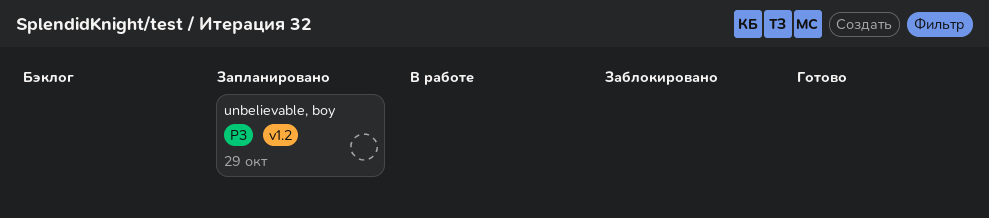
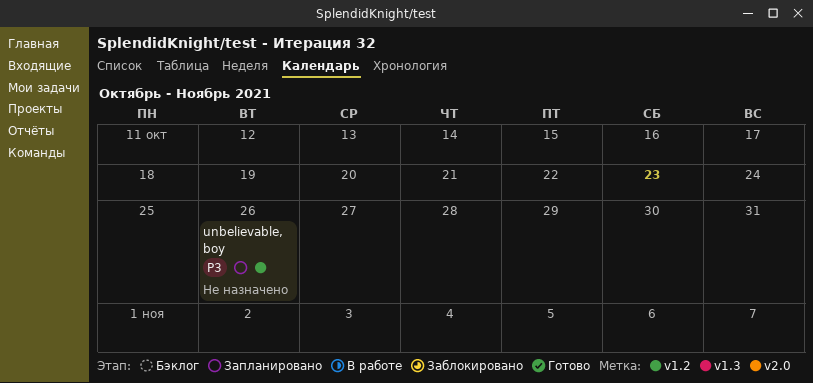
unbelievable, boy, due: Oct 29 -> Oct 26

